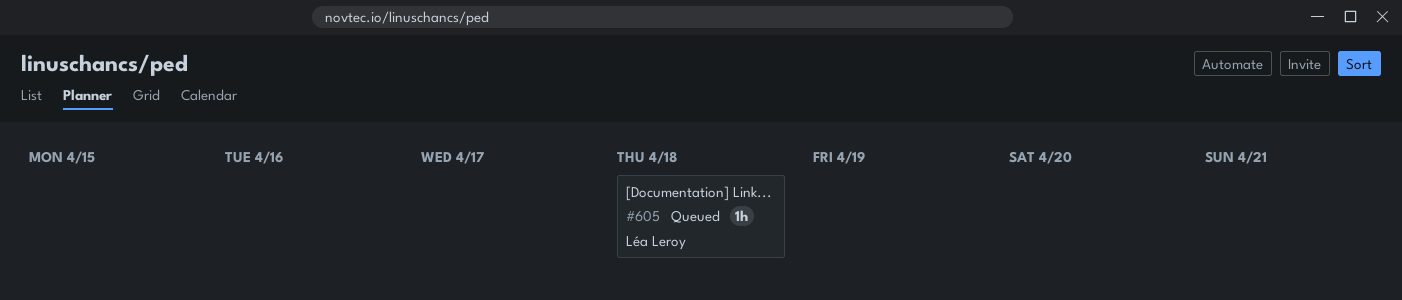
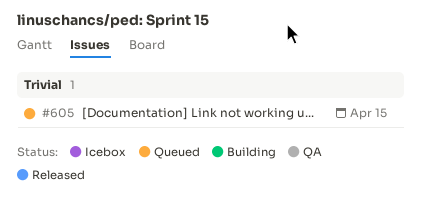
#605, due: Apr 18 -> Apr 15

